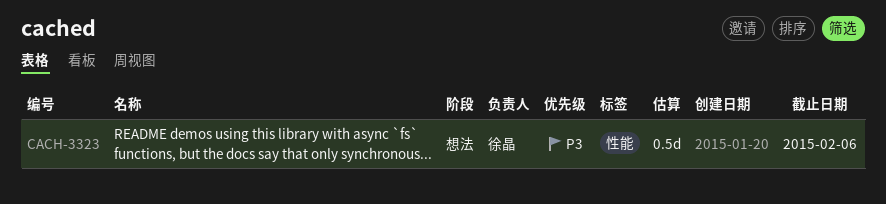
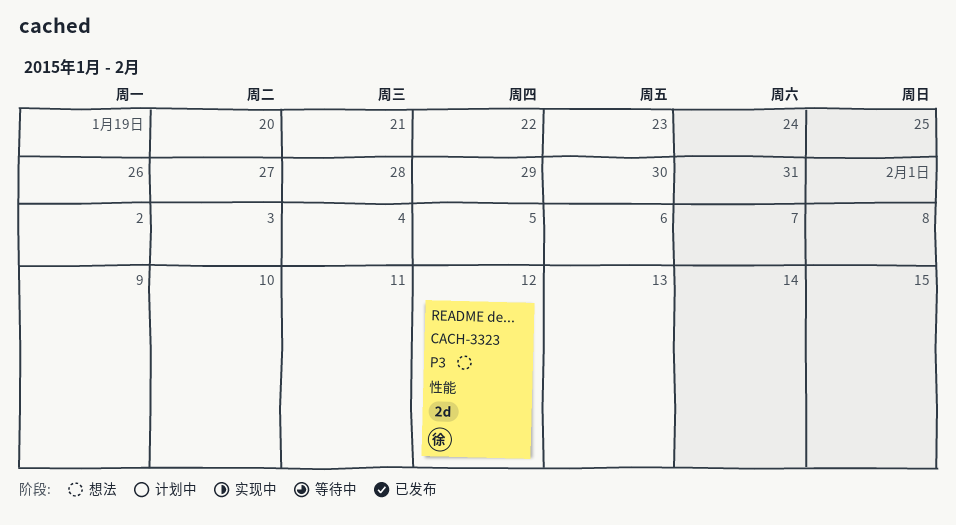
CACH-3323, estimate: 0.5d -> 2d
CACH-3323, due: Feb 6 -> Feb 12

